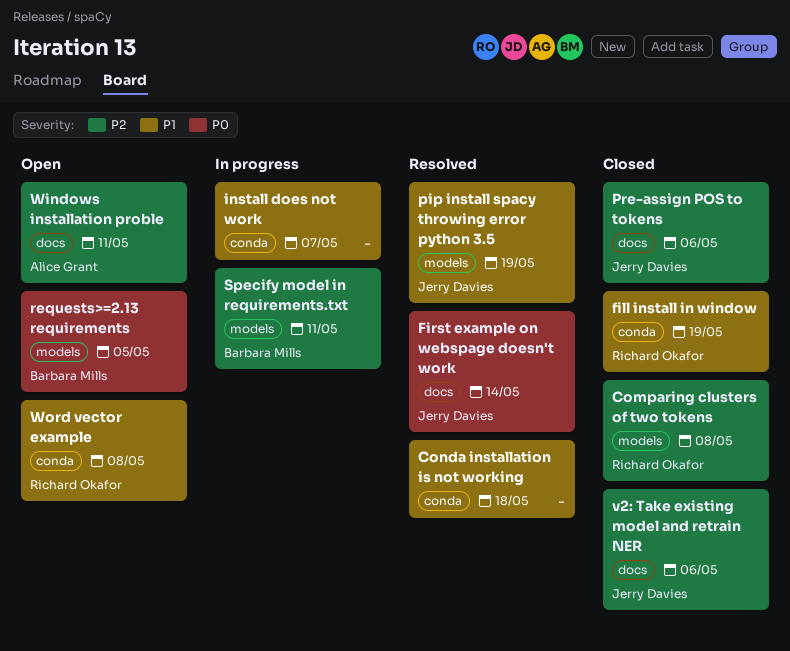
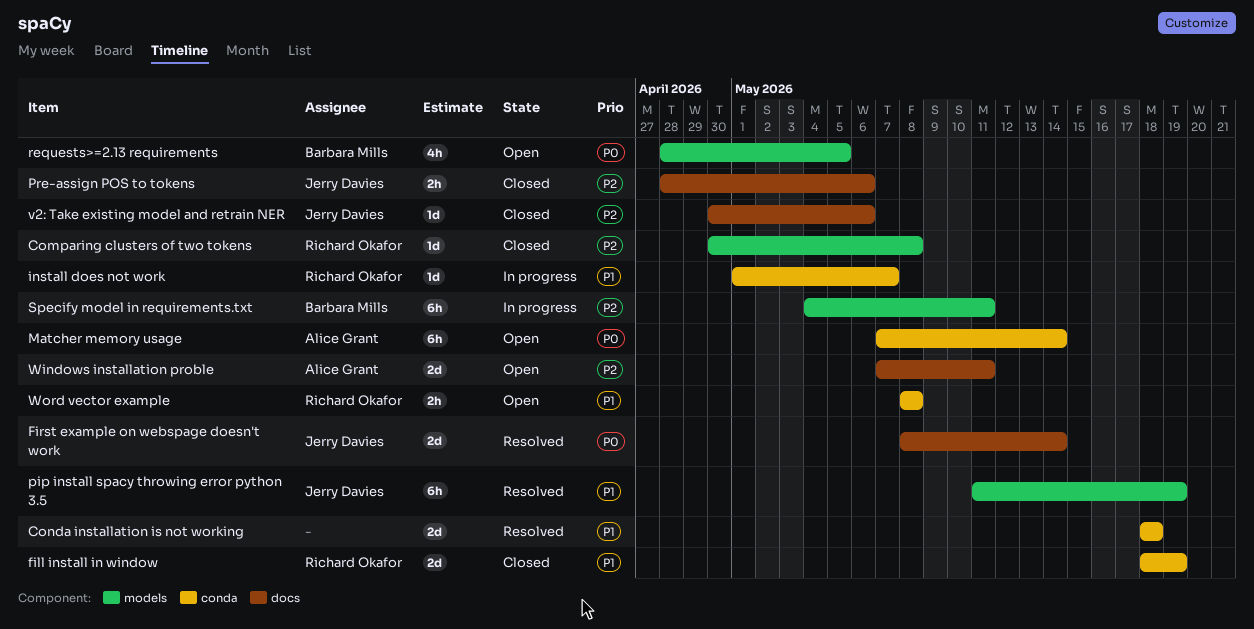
install does not work, owner: none -> Richard Okafor
Matcher memory usage: none -> present

